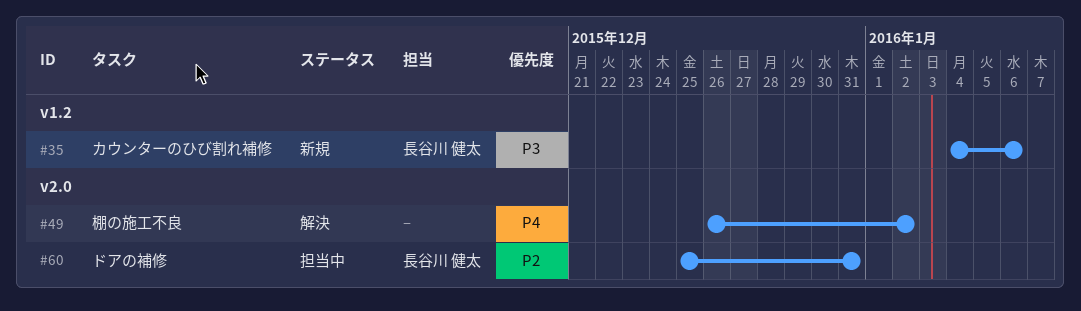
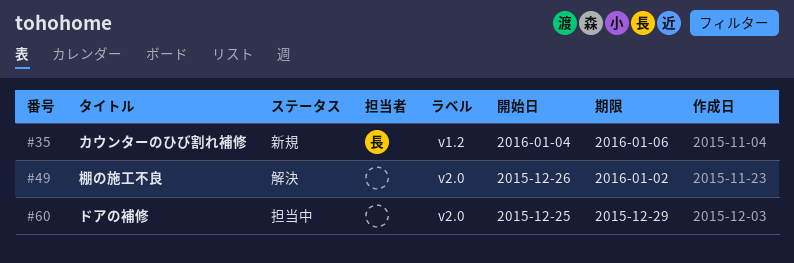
#60, owner: 長谷川 健太 -> none
#60, due: Dec 31 -> Dec 29

